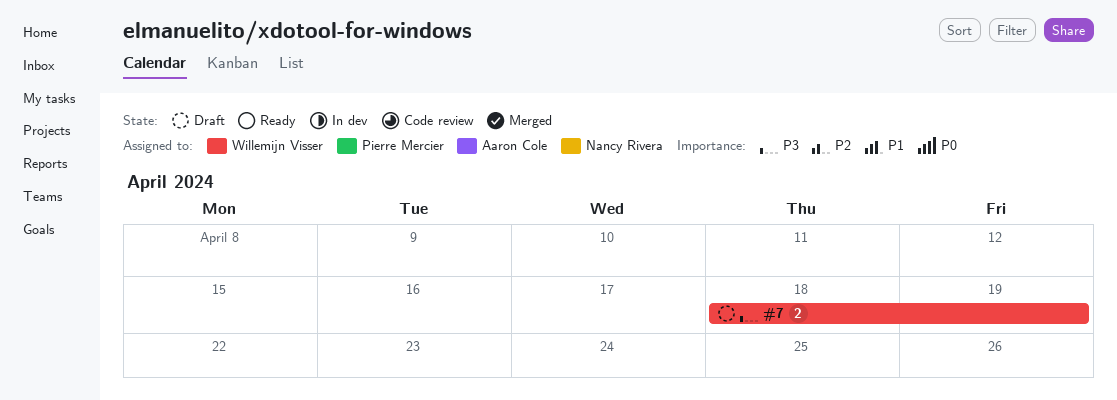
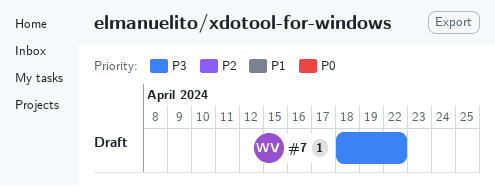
#7, estimate: 2 -> 1
#7, due: Apr 19 -> Apr 22

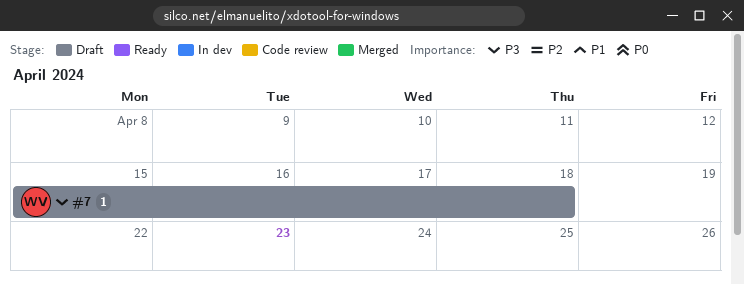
#7, start: Apr 18 -> Apr 15
#7, due: Apr 22 -> Apr 18

